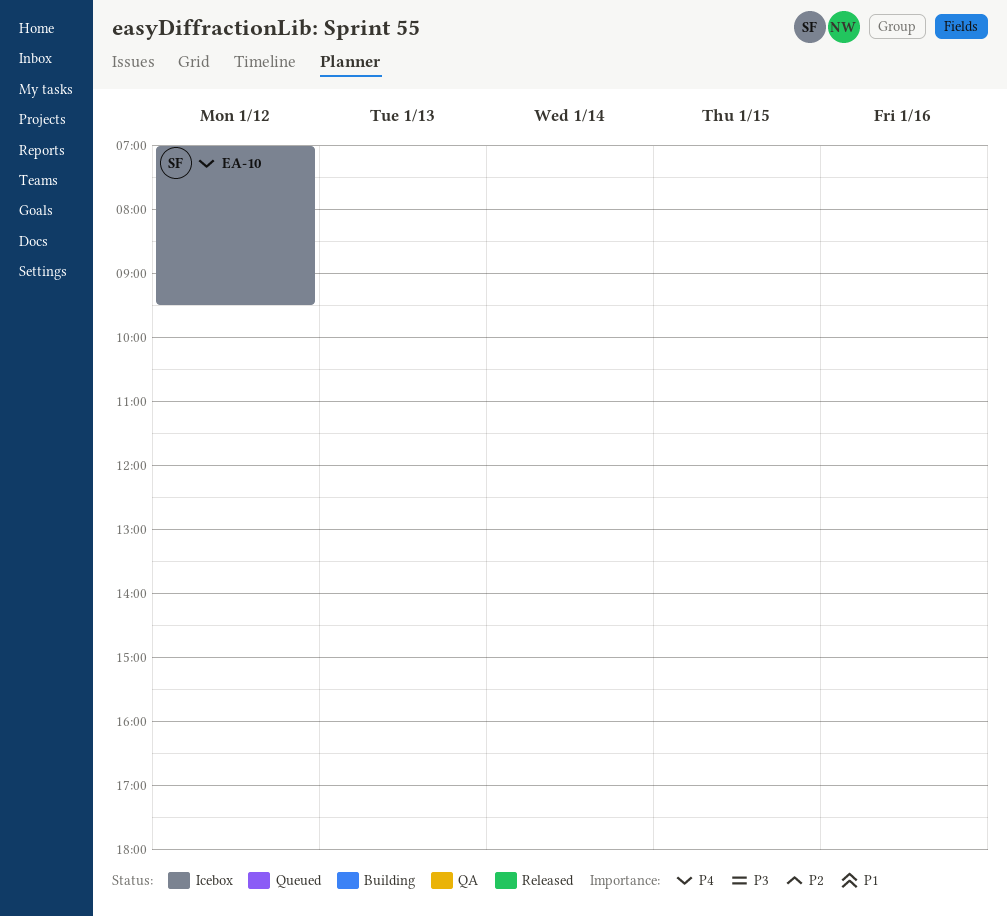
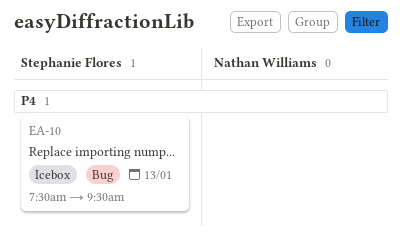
EA-10, day: Jan 12 -> Jan 13
EA-10, begins: 07:00 -> 07:30

